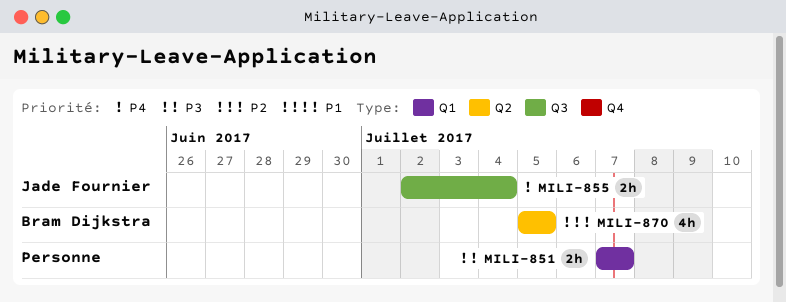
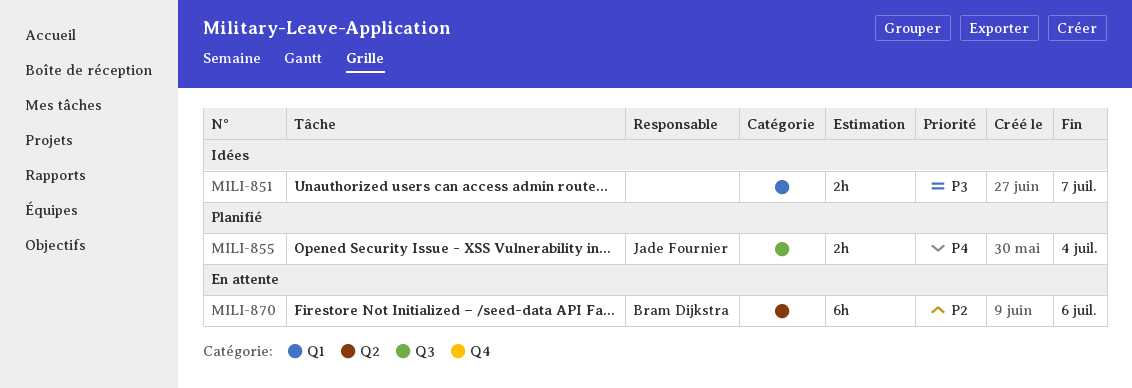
MILI-870, estimate: 4h -> 6h
MILI-870, due: Jul 5 -> Jul 6

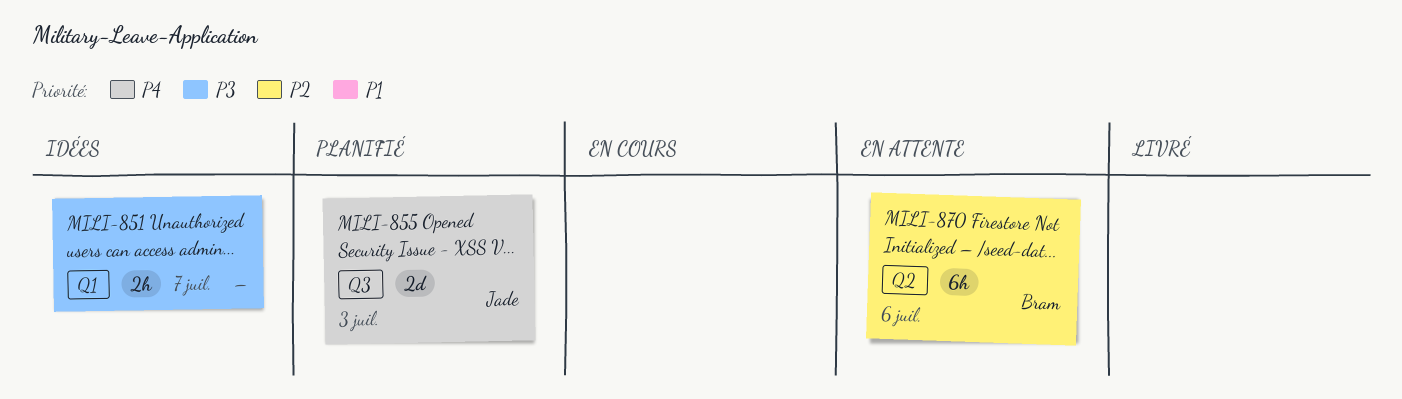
MILI-855, estimate: 2h -> 2d
MILI-855, due: Jul 4 -> Jul 3

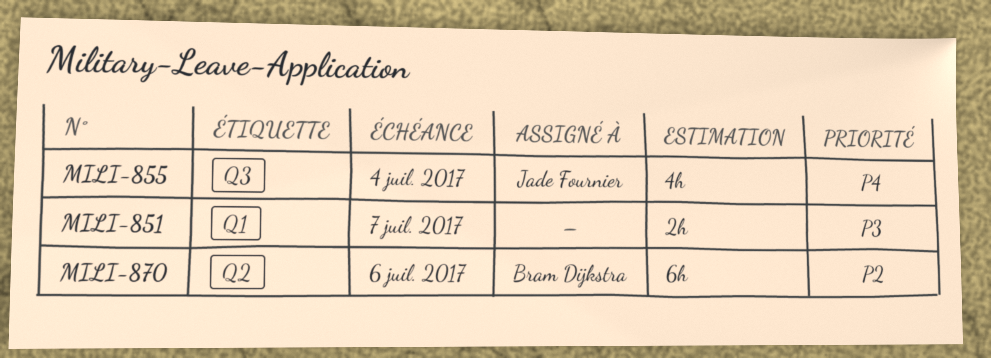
MILI-855, estimate: 2d -> 4h
MILI-855, due: Jul 3 -> Jul 4

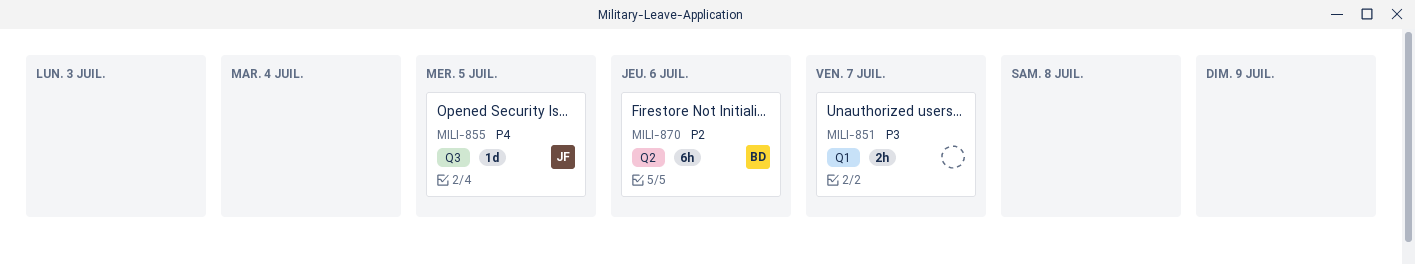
MILI-855, estimate: 4h -> 1d
MILI-855, due: Jul 4 -> Jul 5

